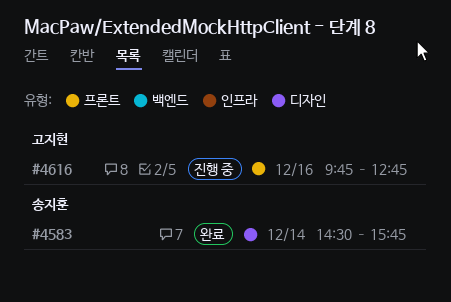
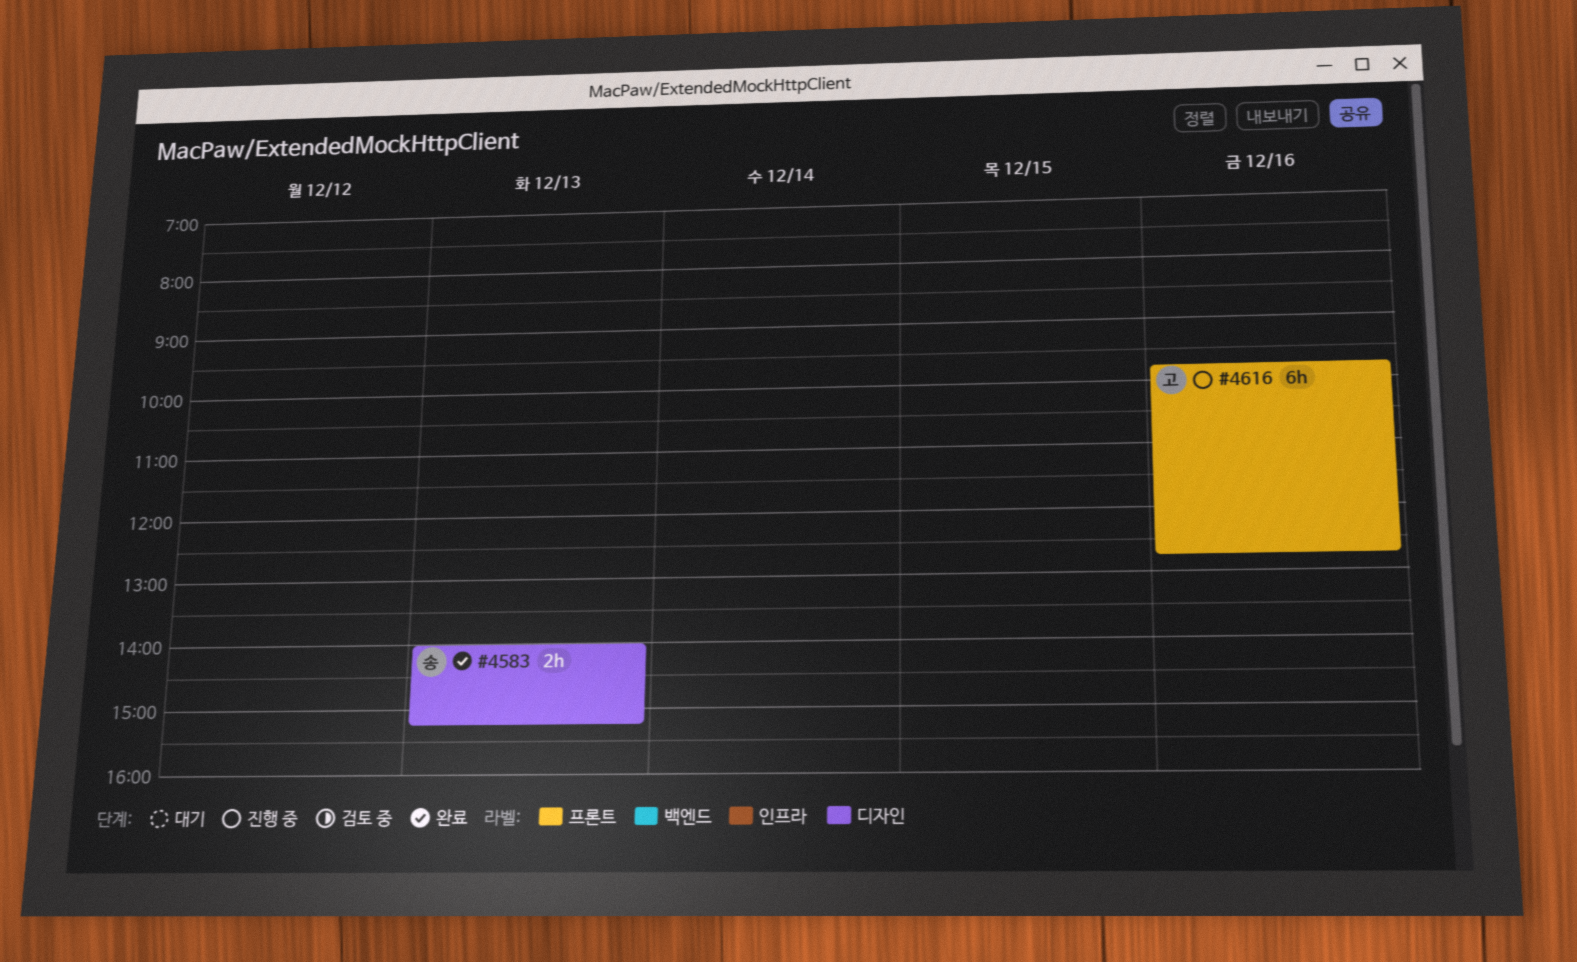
#4583, day: Dec 14 -> Dec 13
#4583, begins: 14:30 -> 14:00
#4583, ends: 15:45 -> 15:15

